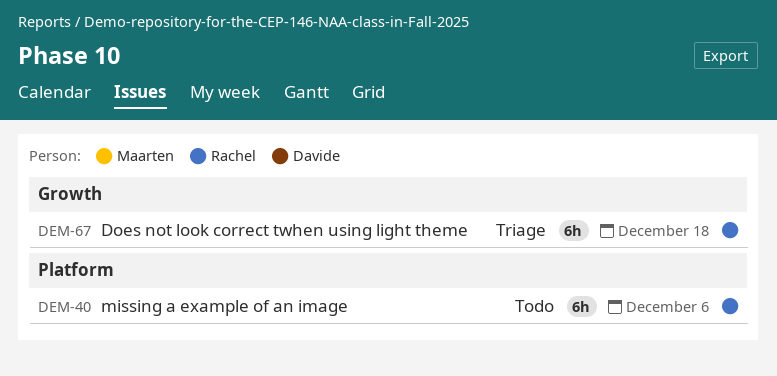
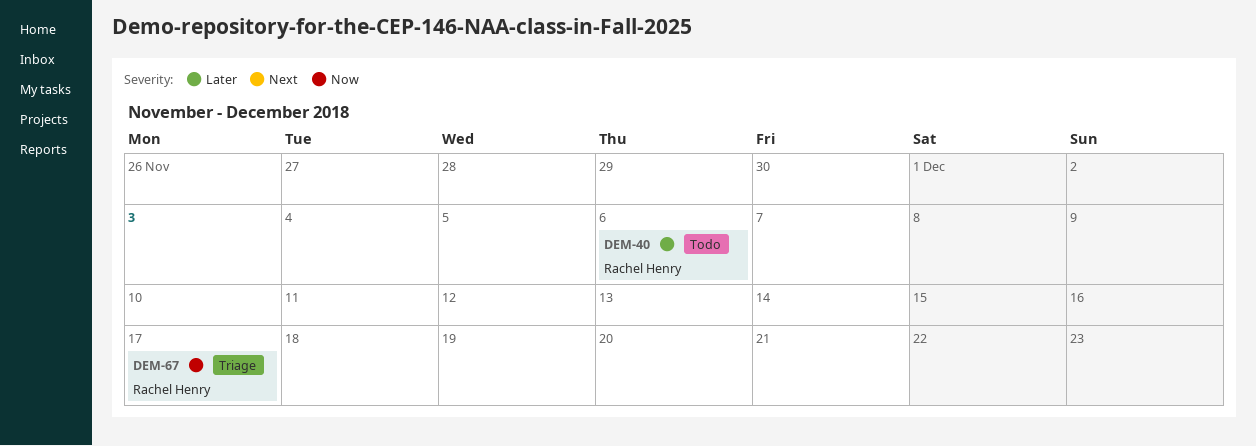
DEM-67, due: Dec 18 -> Dec 17

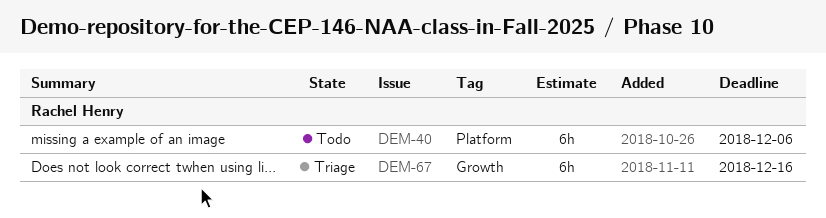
DEM-67, due: Dec 17 -> Dec 16

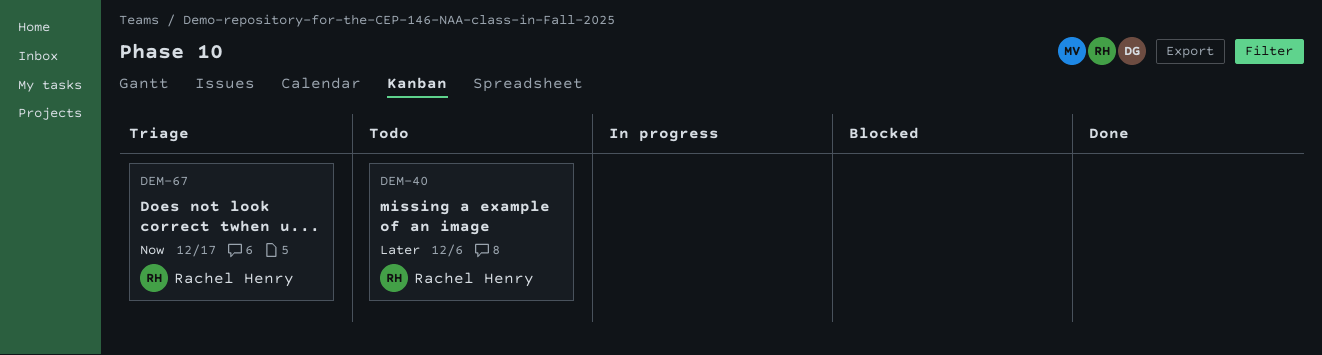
DEM-67, due: Dec 16 -> Dec 17

